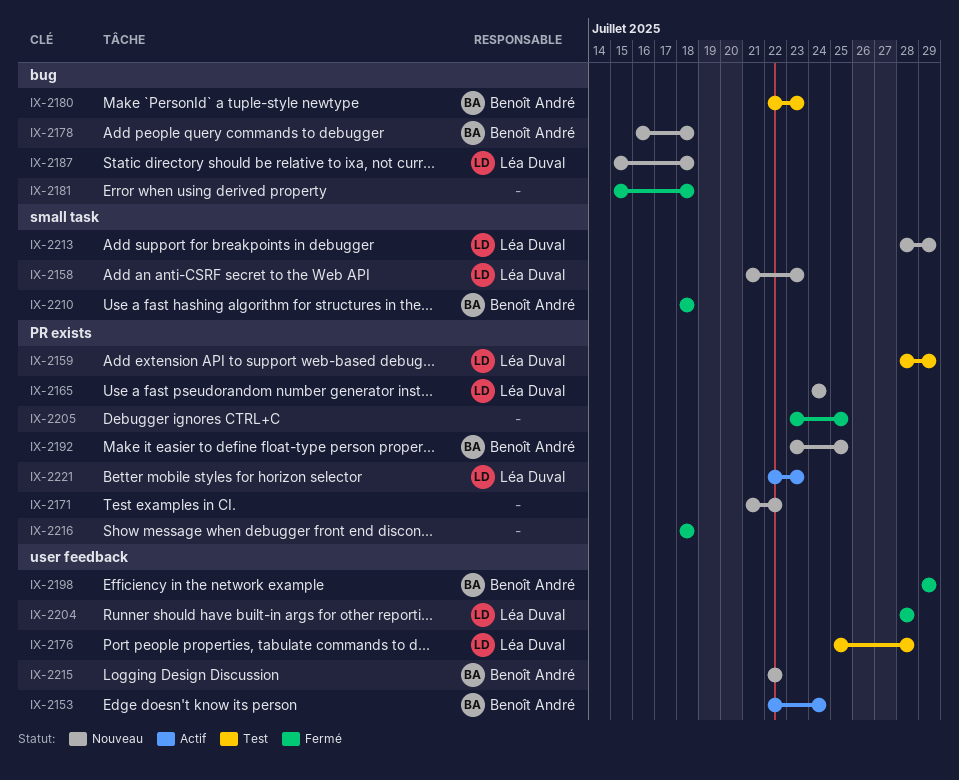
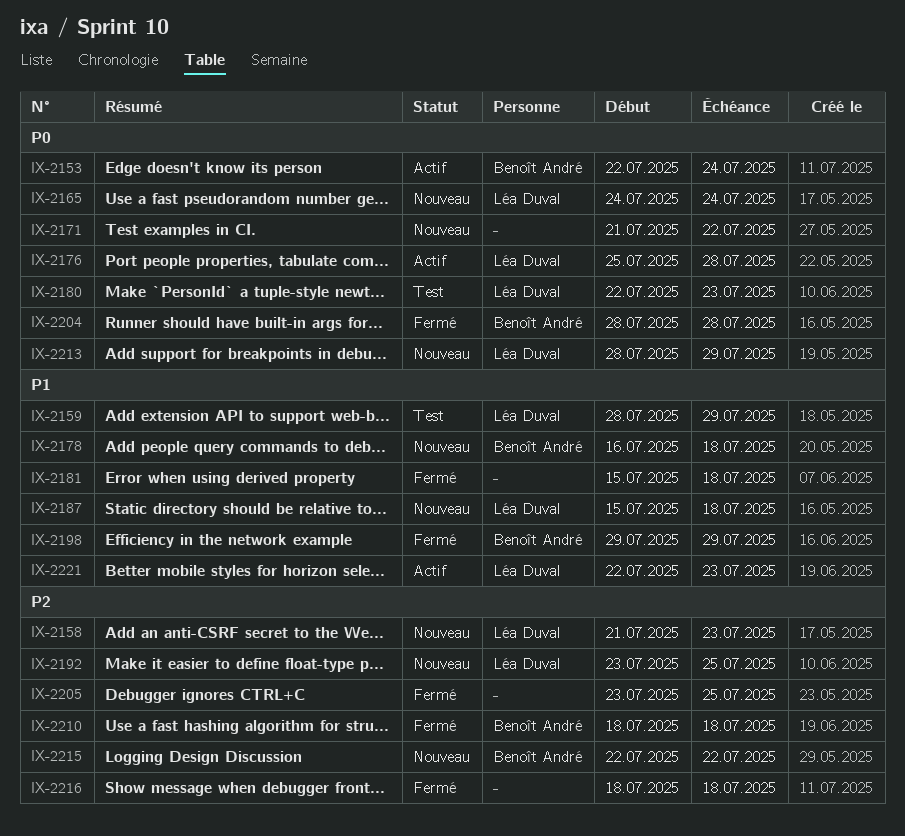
IX-2176, status: Test -> Actif
IX-2180, owner: Benoît André -> Léa Duval
IX-2192, owner: Benoît André -> Léa Duval
IX-2204, owner: Léa Duval -> Benoît André

